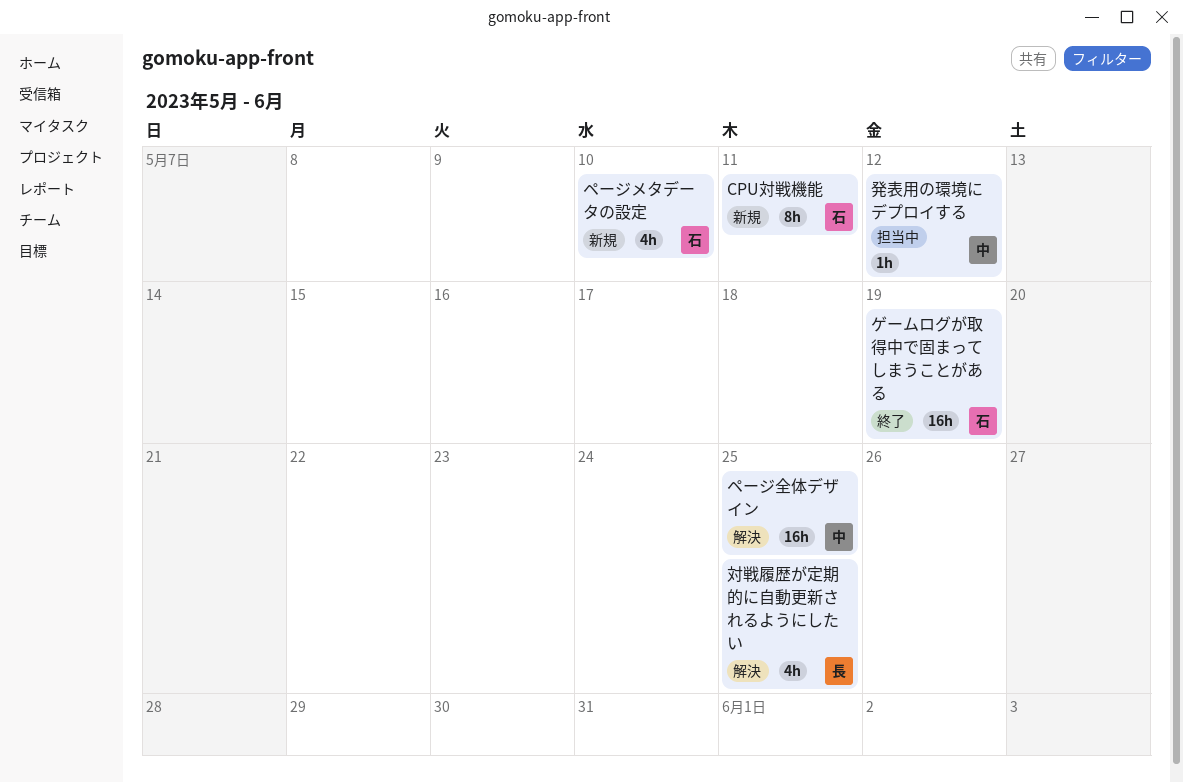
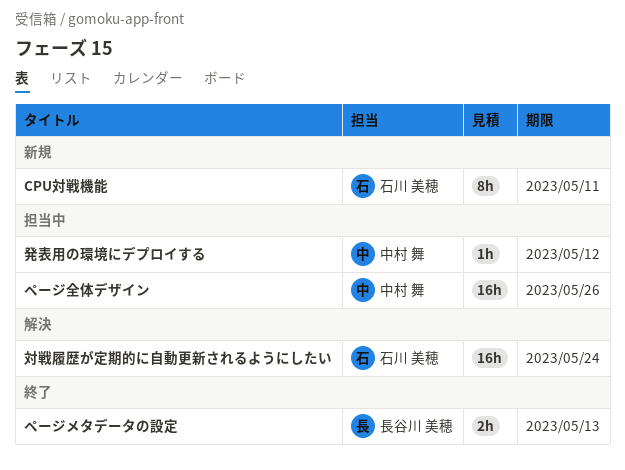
ゲームログが取得中で固まってしまうことがある: present -> none
ページメタデータの設定, status: 新規 -> 終了
ページメタデータの設定, owner: 石川 美穂 -> 長谷川 美穂
ページメタデータの設定, estimate: 4h -> 2h
ページメタデータの設定, due: May 10 -> May 13
ページ全体デザイン, status: 解決 -> 担当中
ページ全体デザイン, due: May 25 -> May 26
対戦履歴が定期的に自動更新されるようにしたい, owner: 長谷川 美穂 -> 石川 美穂
対戦履歴が定期的に自動更新されるようにしたい, estimate: 4h -> 16h
対戦履歴が定期的に自動更新されるようにしたい, due: May 25 -> May 24

